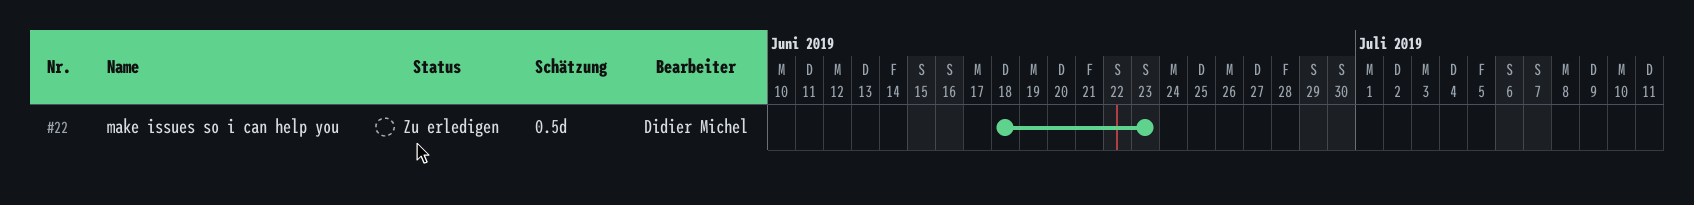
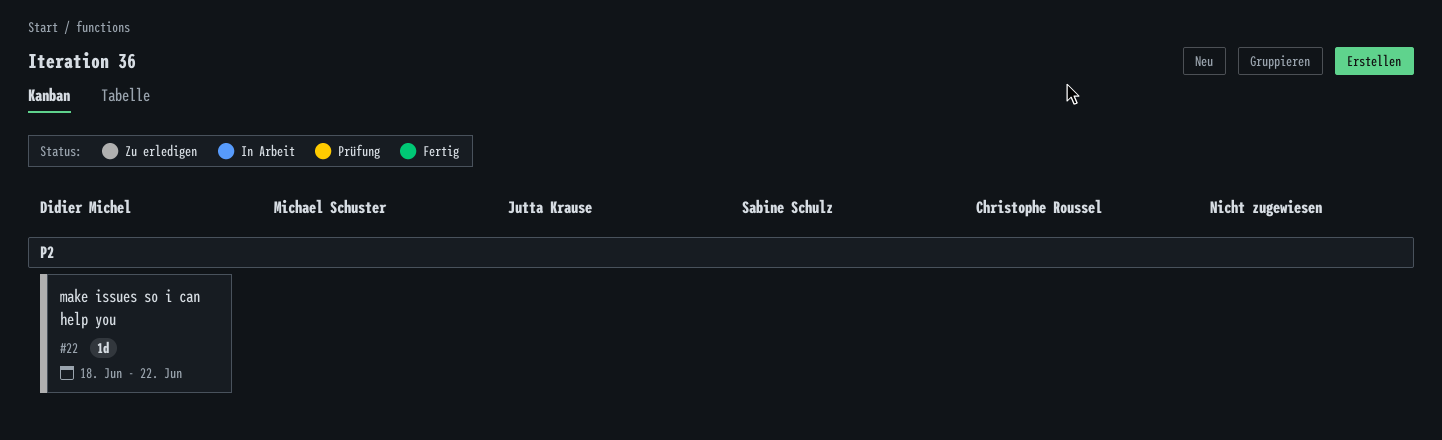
#22, estimate: 0.5d -> 1d
#22, due: Jun 23 -> Jun 22

